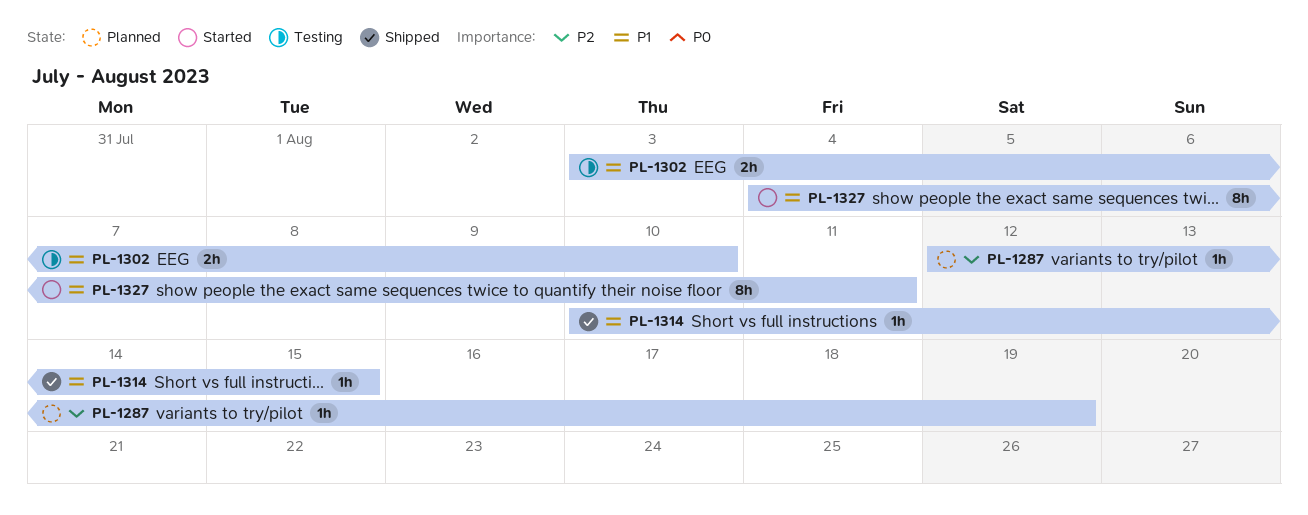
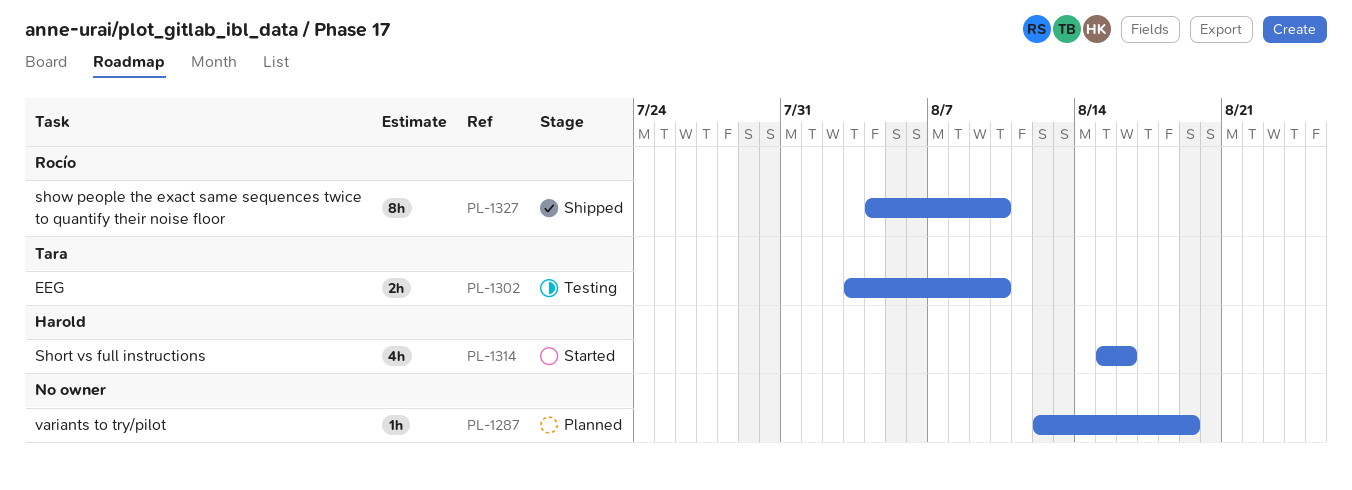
PL-1314, status: Shipped -> Started
PL-1314, estimate: 1h -> 4h
PL-1314, start: Aug 10 -> Aug 15
PL-1314, due: Aug 15 -> Aug 16
PL-1327, status: Started -> Shipped
PL-1327, due: Aug 11 -> Aug 10

